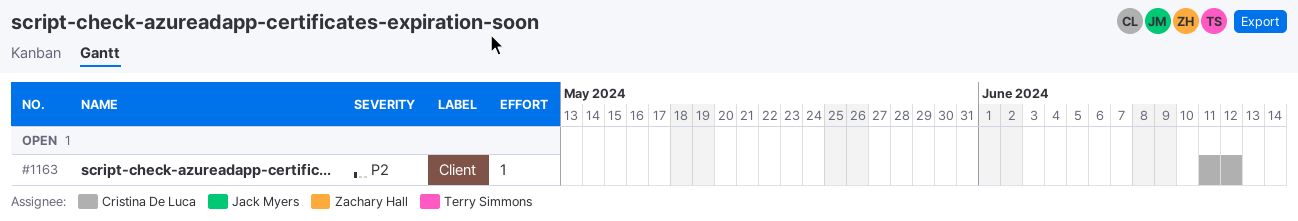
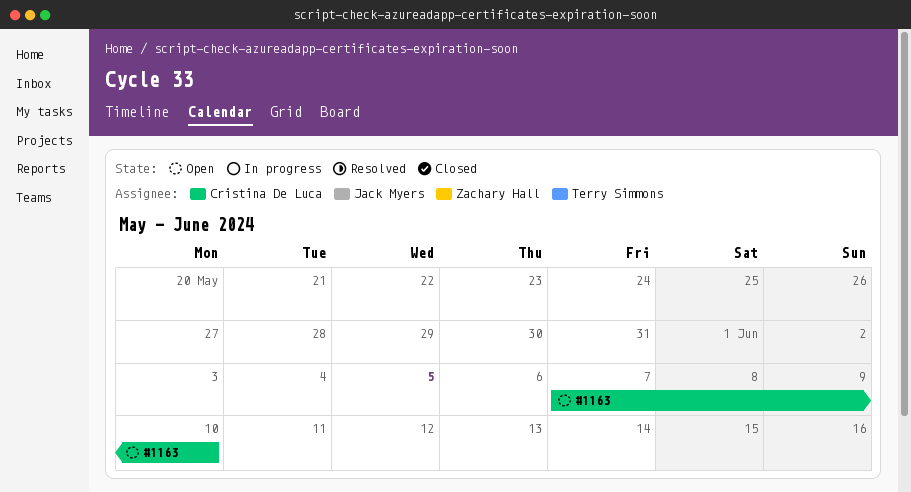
#1163, start: Jun 11 -> Jun 7
#1163, due: Jun 12 -> Jun 10

